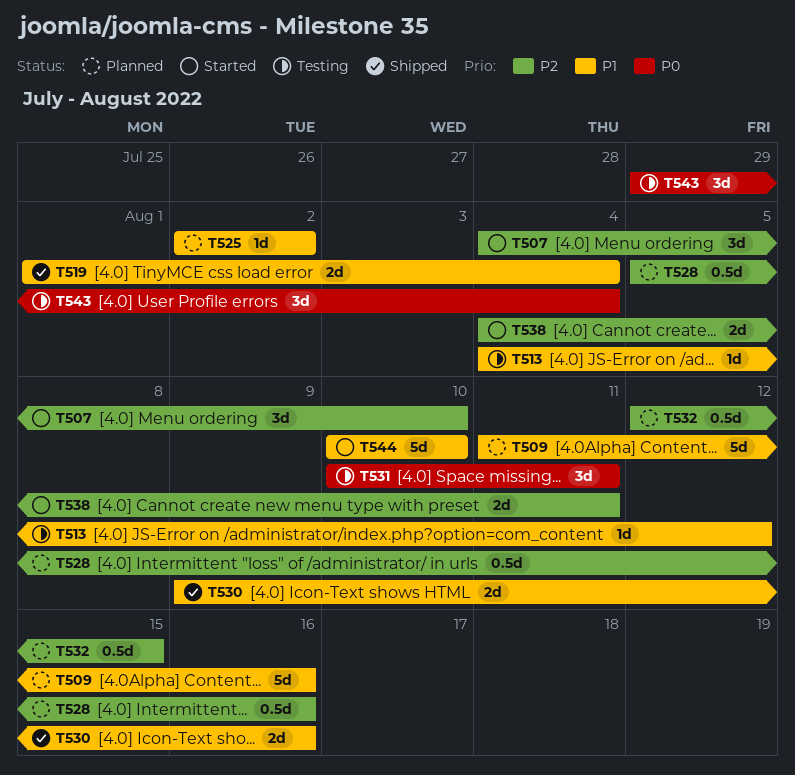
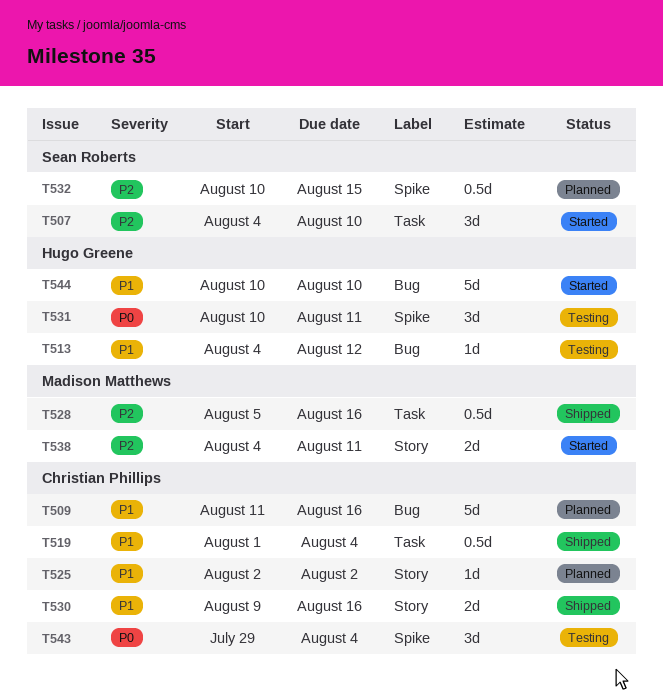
T519, estimate: 2d -> 0.5d
T528, status: Planned -> Shipped
T532, start: Aug 12 -> Aug 10

